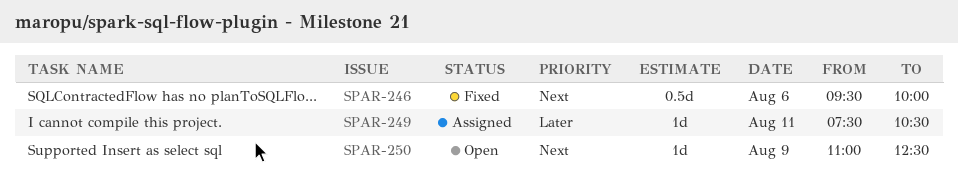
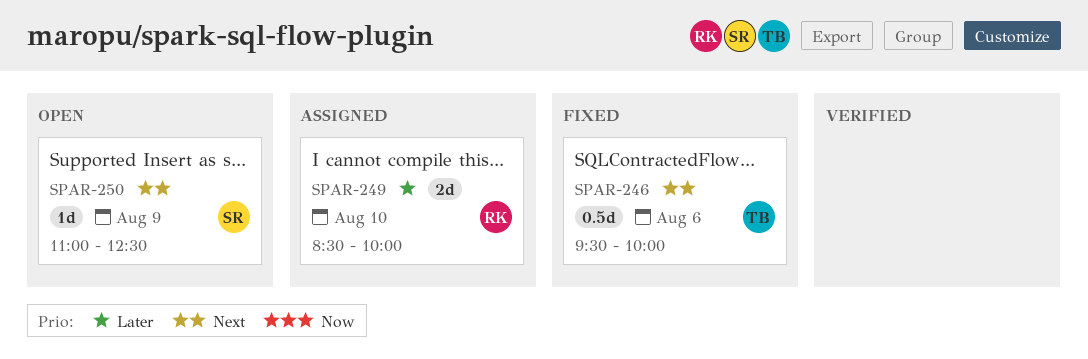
SPAR-249, estimate: 1d -> 2d
SPAR-249, day: Aug 11 -> Aug 10
SPAR-249, begins: 07:30 -> 08:30
SPAR-249, ends: 10:30 -> 10:00

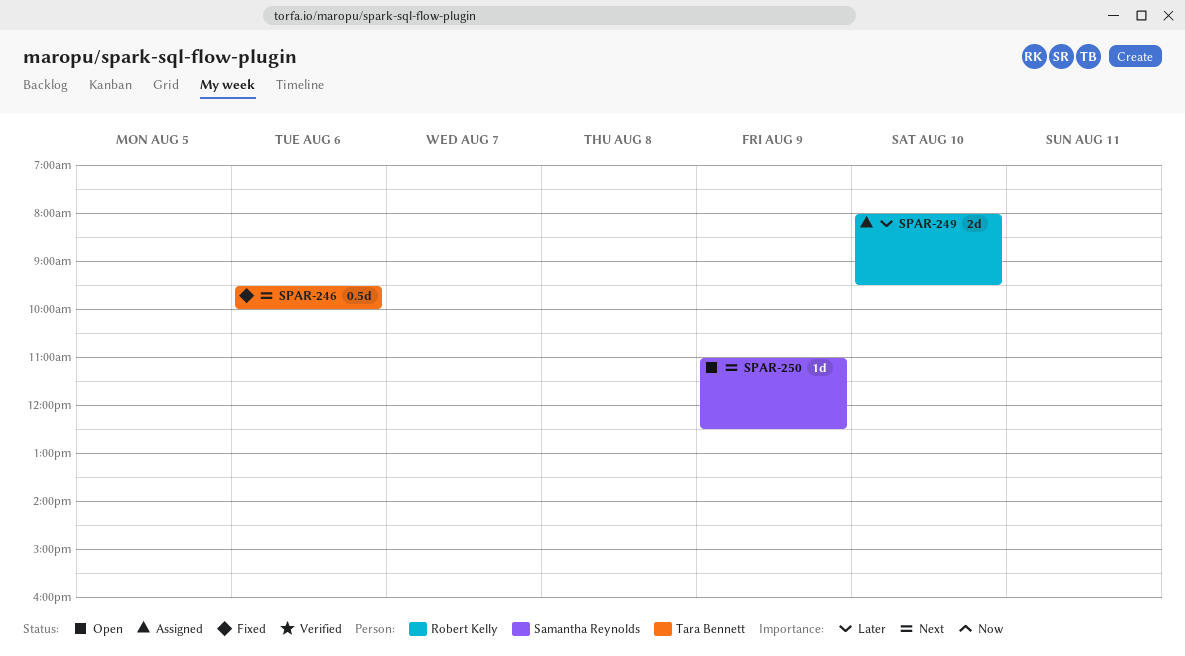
SPAR-249, begins: 08:30 -> 08:00
SPAR-249, ends: 10:00 -> 09:30

